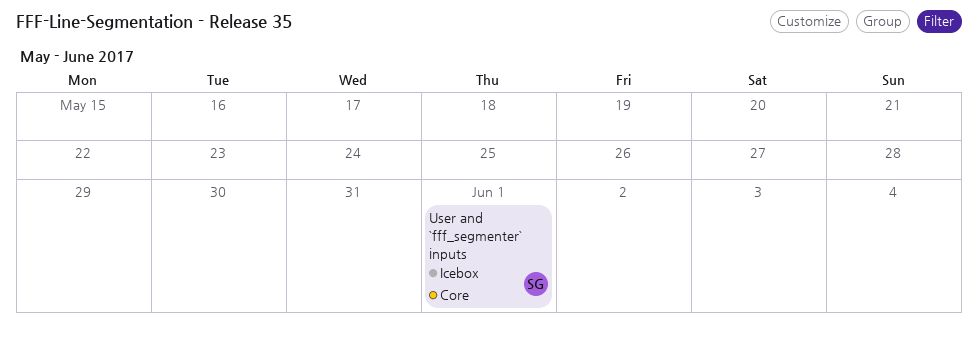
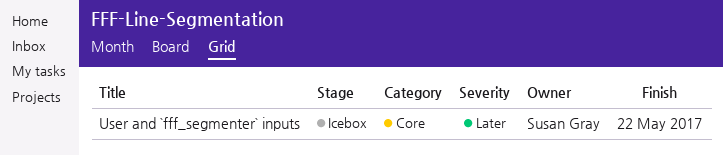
User and `fff_segmenter` inputs, due: Jun 1 -> May 22

